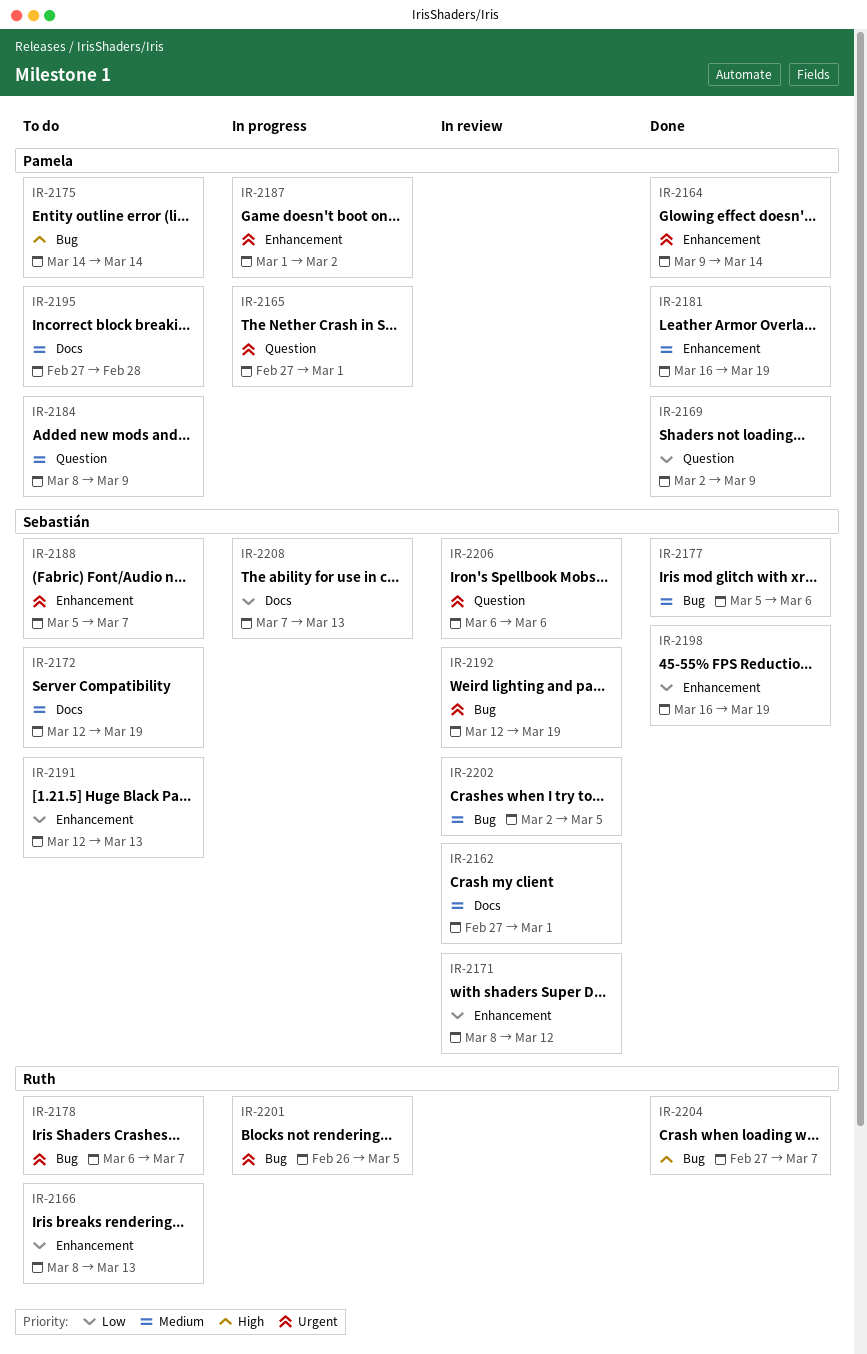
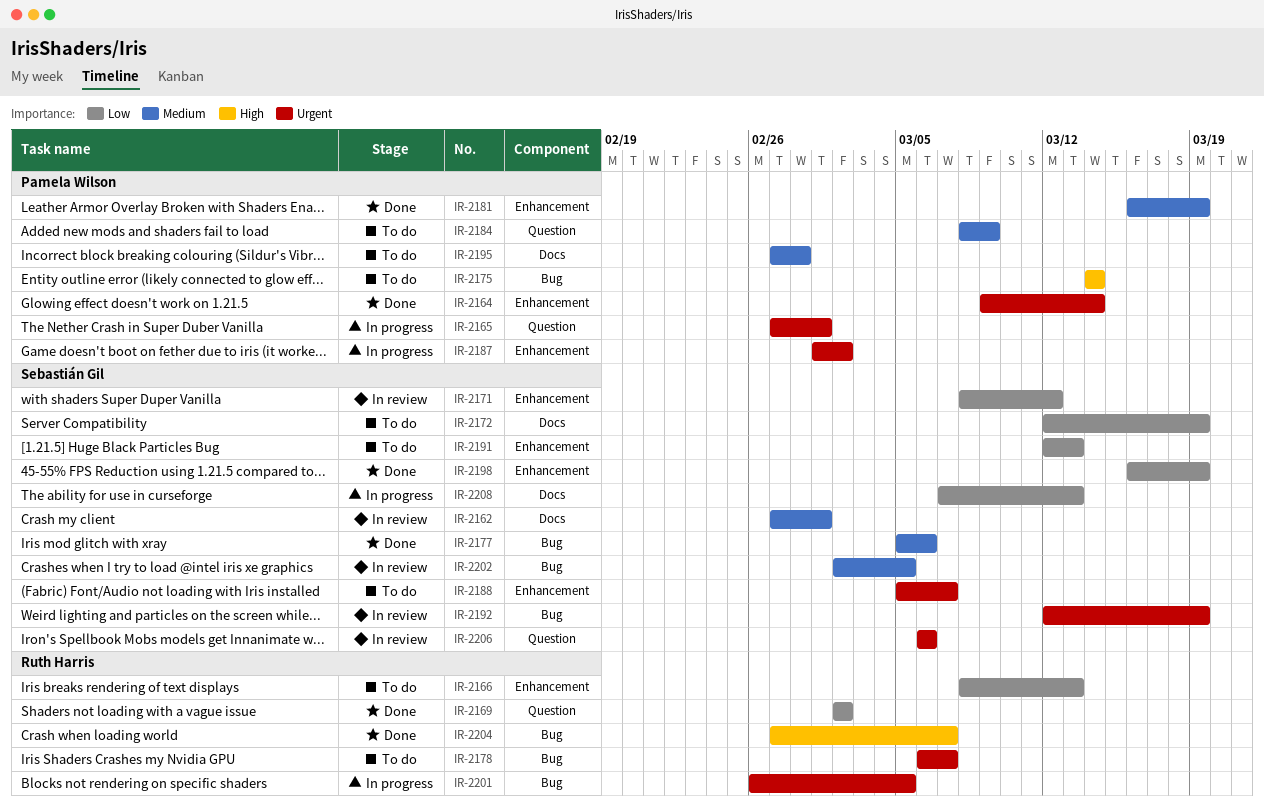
IR-2169, owner: Pamela Wilson -> Ruth Harris
IR-2169, due: Mar 9 -> Mar 2
IR-2172, priority: Medium -> Low

